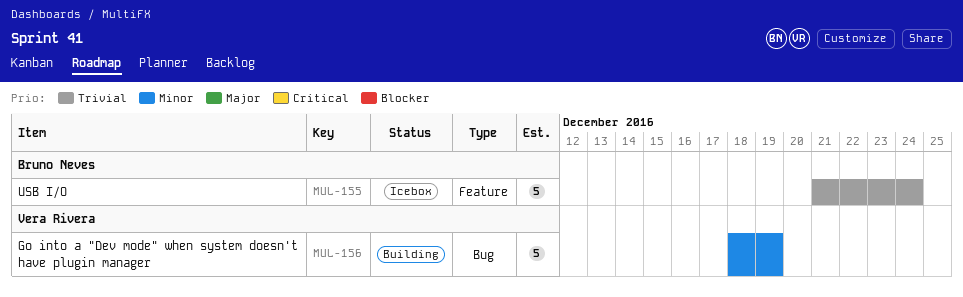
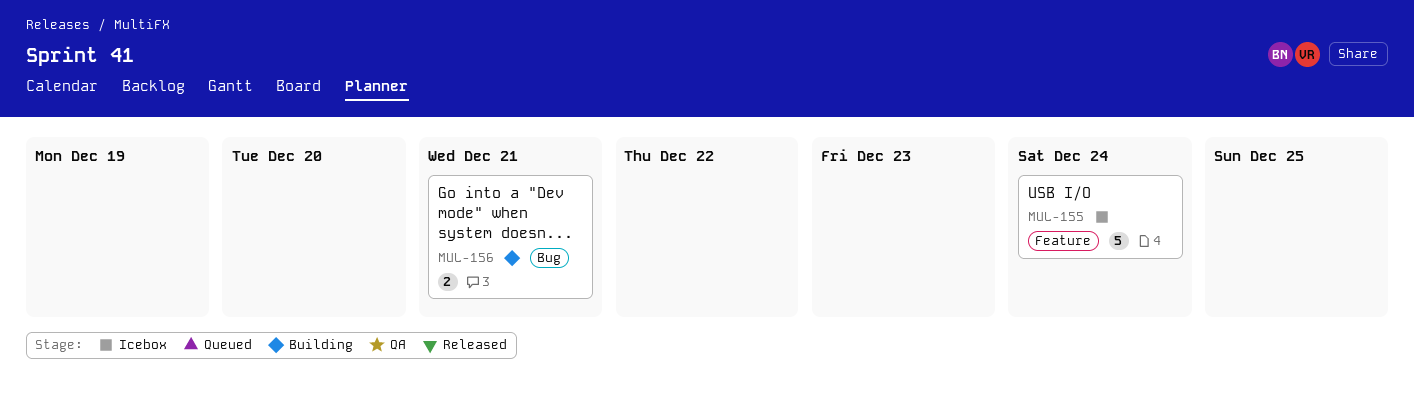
MUL-156, estimate: 5 -> 2
MUL-156, due: Dec 19 -> Dec 21

